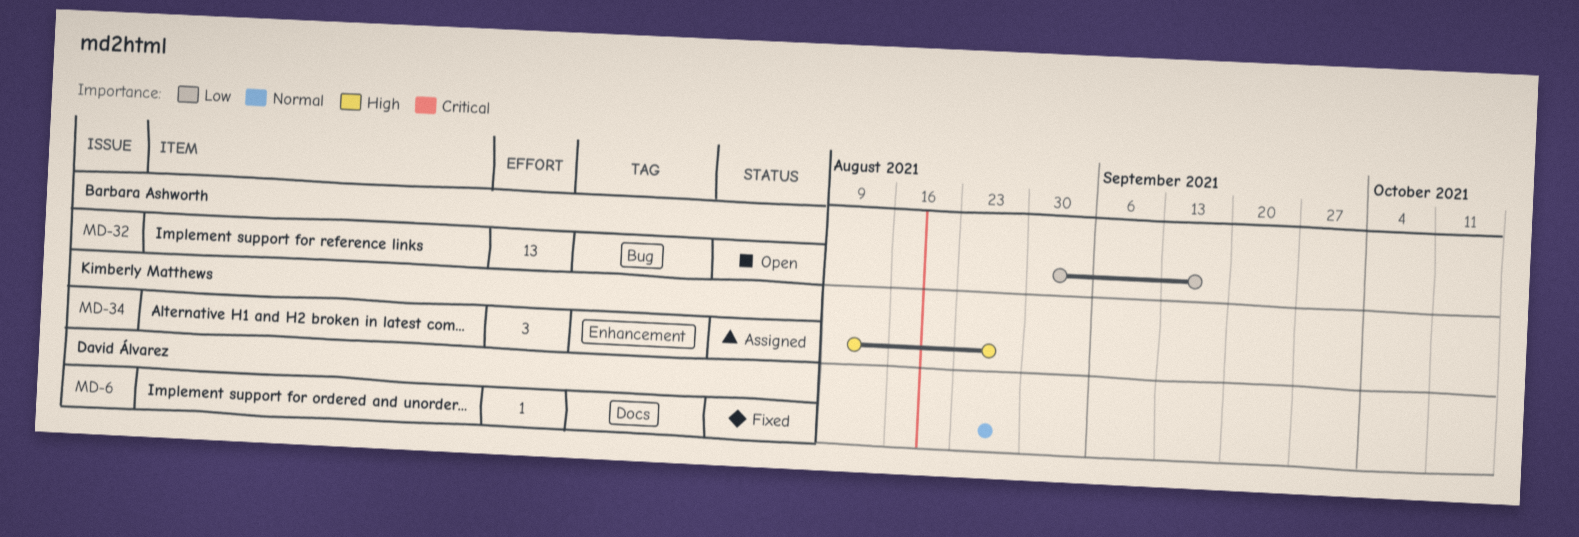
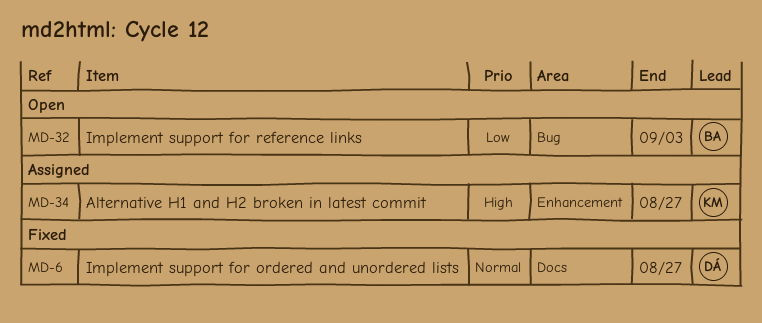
MD-32, due: Sep 17 -> Sep 3

